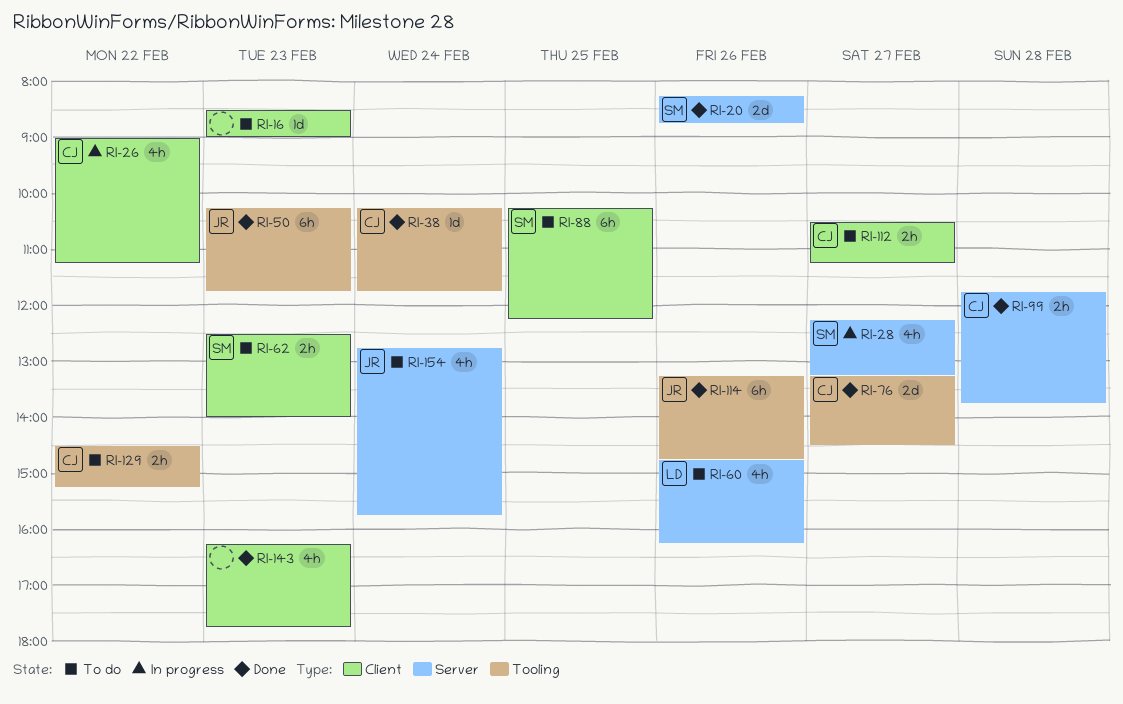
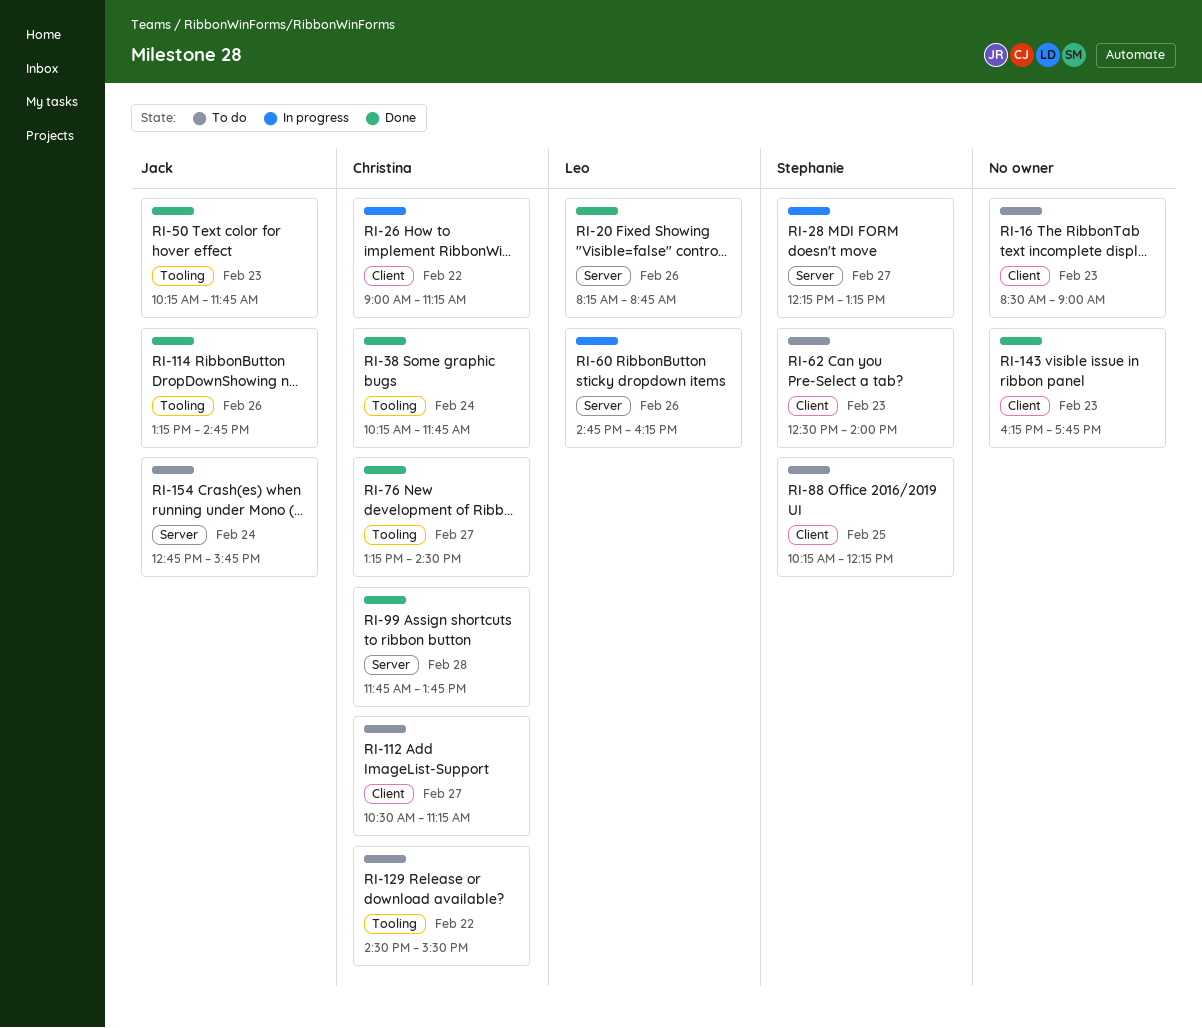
RI-20, owner: Stephanie -> Leo
RI-60, status: To do -> In progress
RI-129, ends: 15:15 -> 15:30

